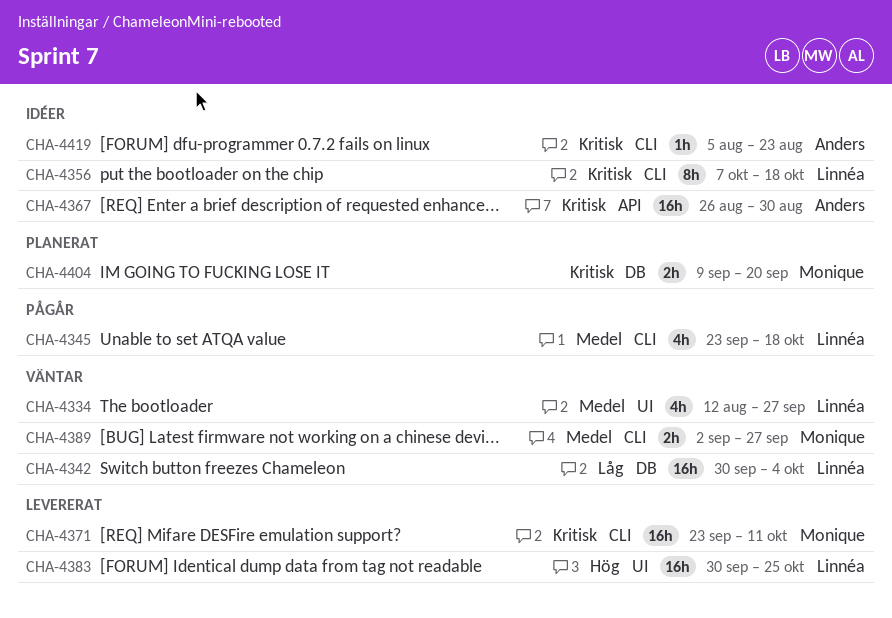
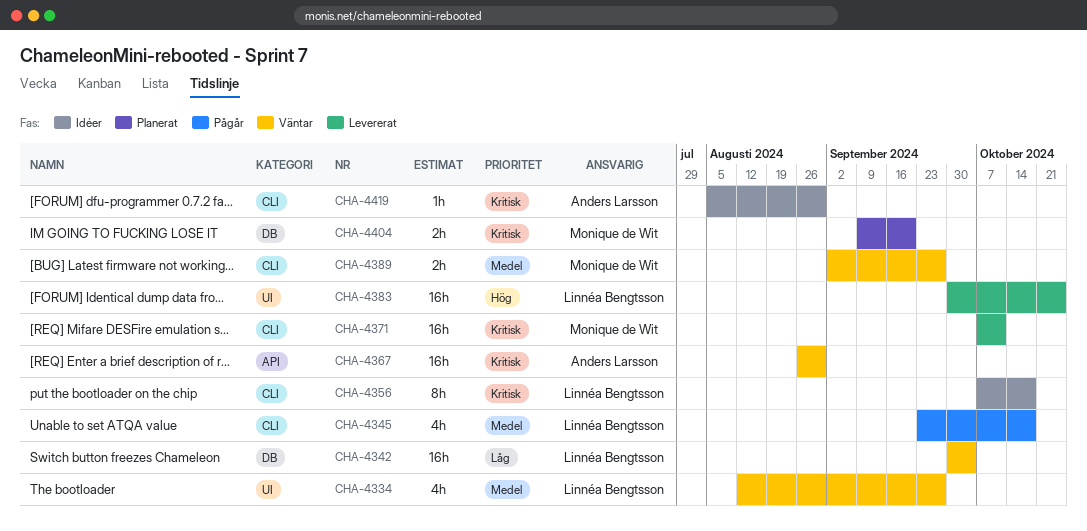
CHA-4367, status: Idéer -> Väntar
CHA-4371, start: Sep 23 -> Oct 7
CHA-4419, due: Aug 23 -> Aug 30

